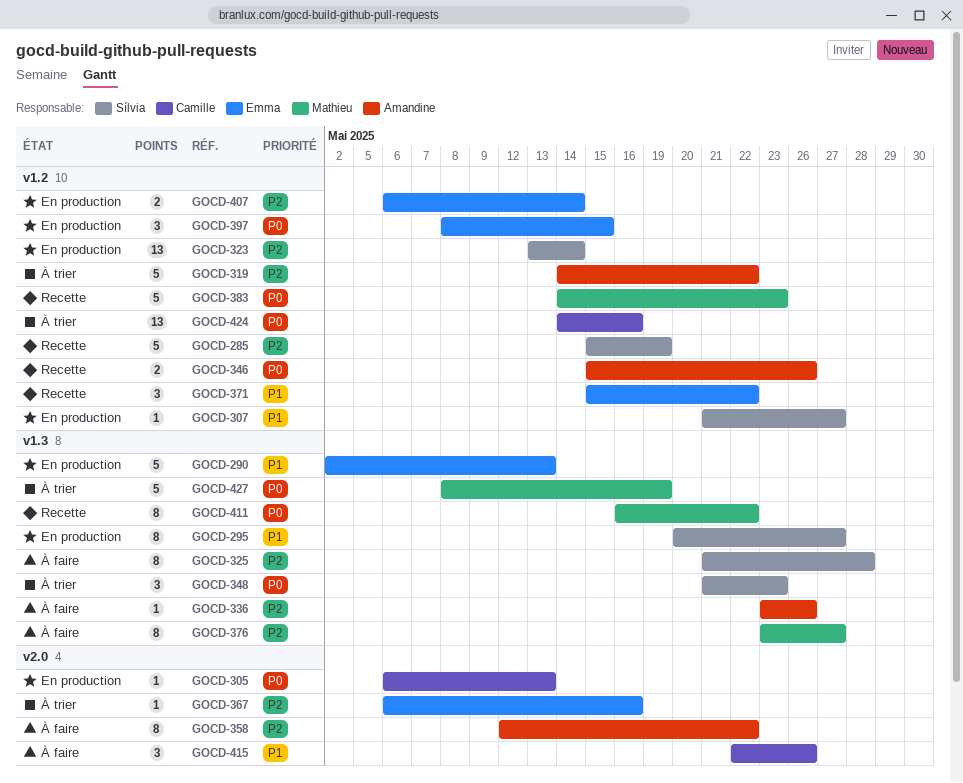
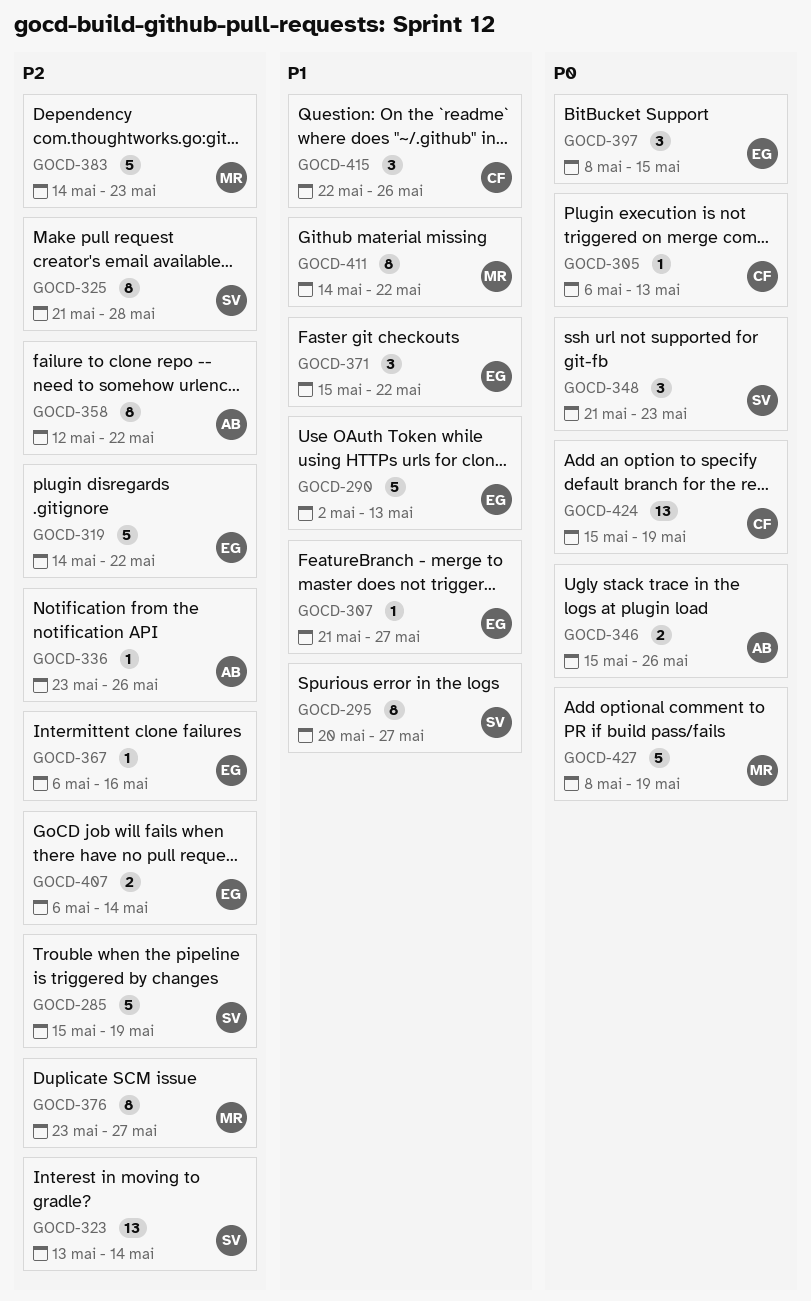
GOCD-307, owner: Sílvia -> Emma
GOCD-319, owner: Amandine -> Emma
GOCD-383, priority: P0 -> P2
GOCD-411, priority: P0 -> P1
GOCD-411, start: May 16 -> May 14
GOCD-424, start: May 14 -> May 15
GOCD-424, due: May 16 -> May 19

